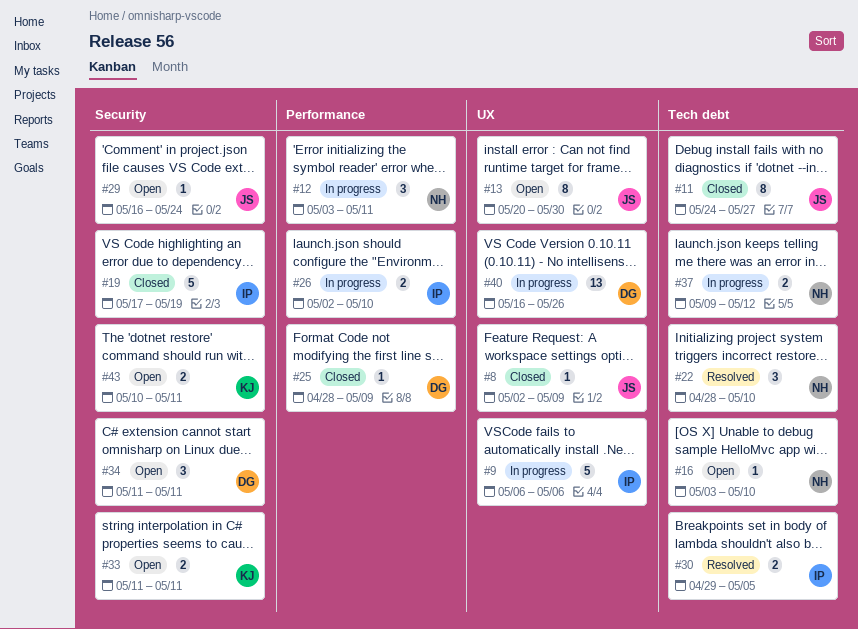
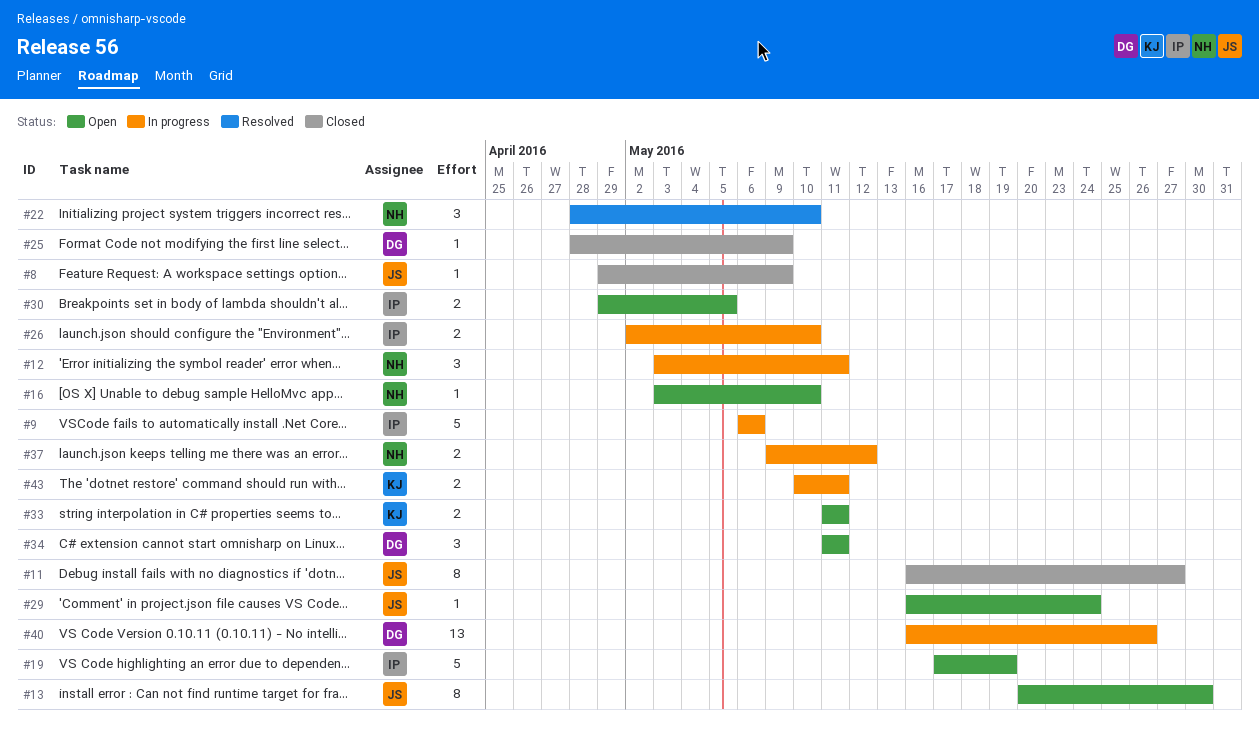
#8, start: May 2 -> Apr 29
#11, start: May 24 -> May 16
#19, status: Closed -> Open
#30, status: Resolved -> Open
#43, status: Open -> In progress

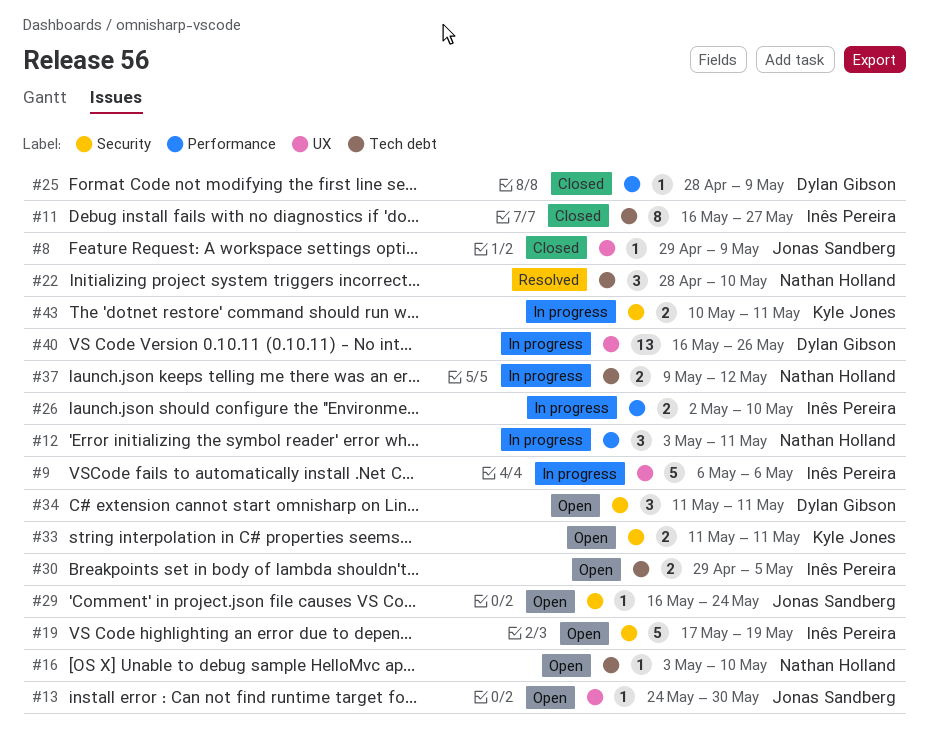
#11, owner: Jonas Sandberg -> Inês Pereira
#13, estimate: 8 -> 1
#13, start: May 20 -> May 24

